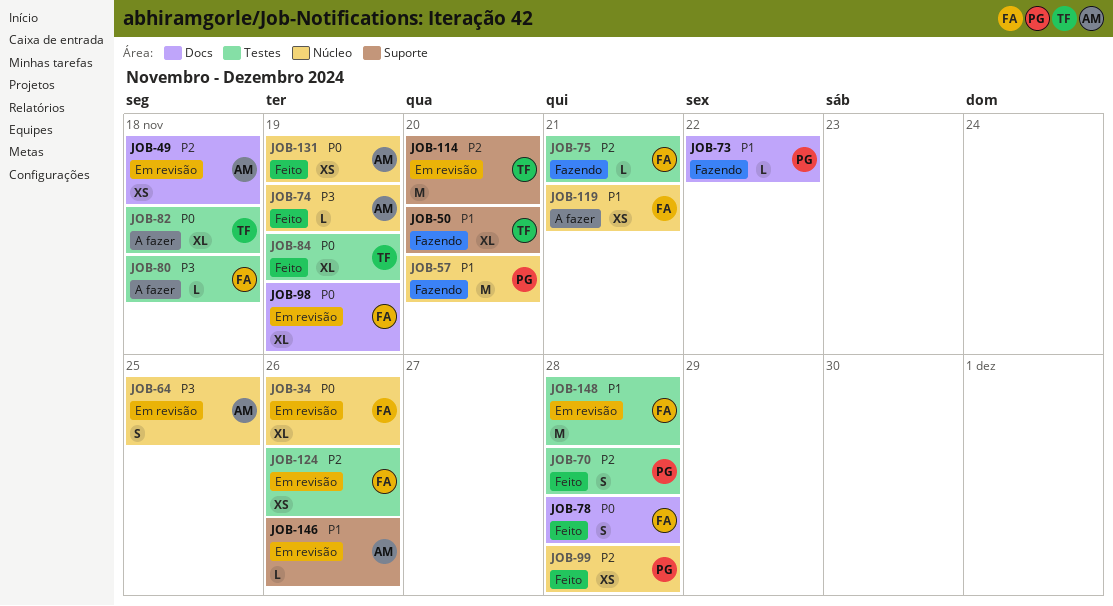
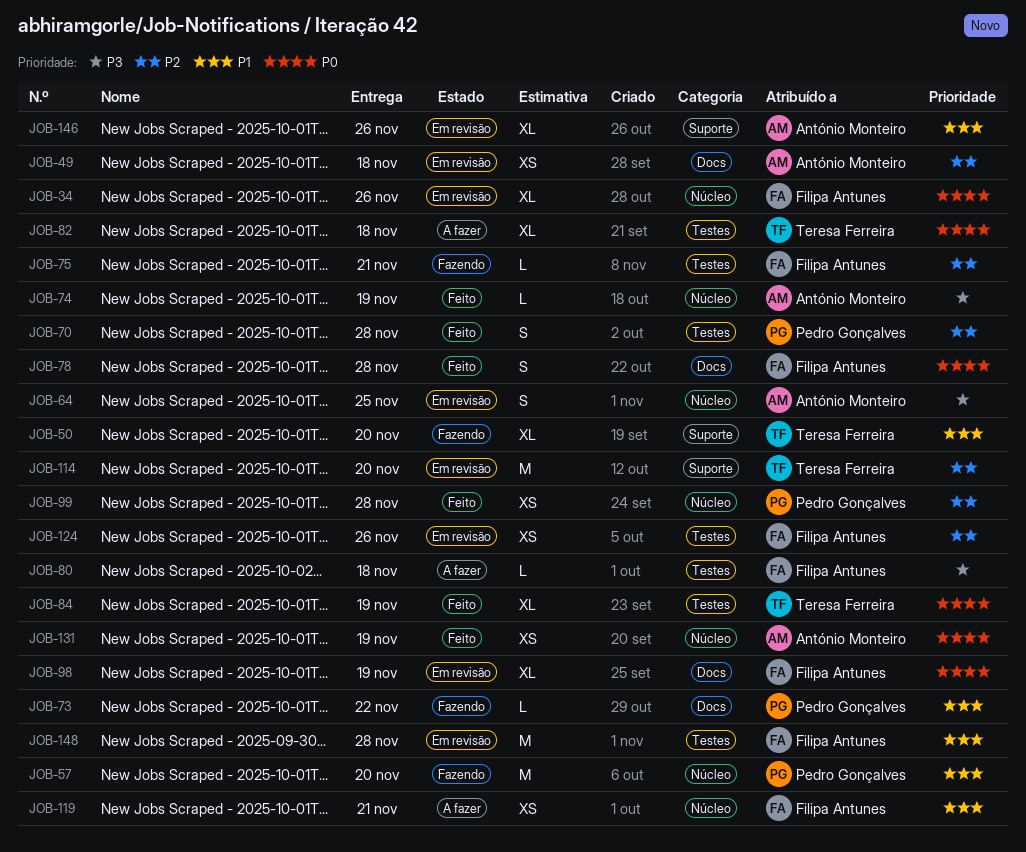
JOB-146, estimate: L -> XL

